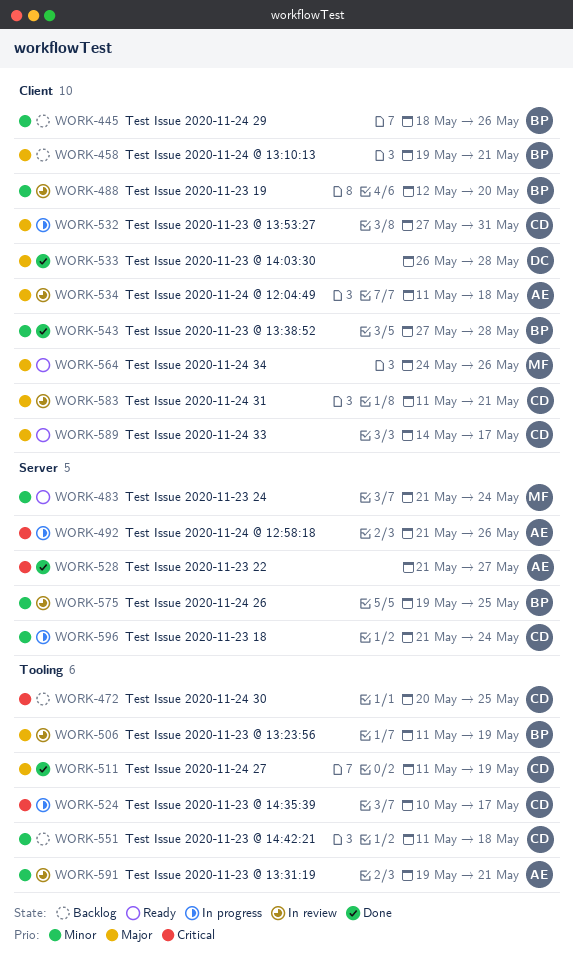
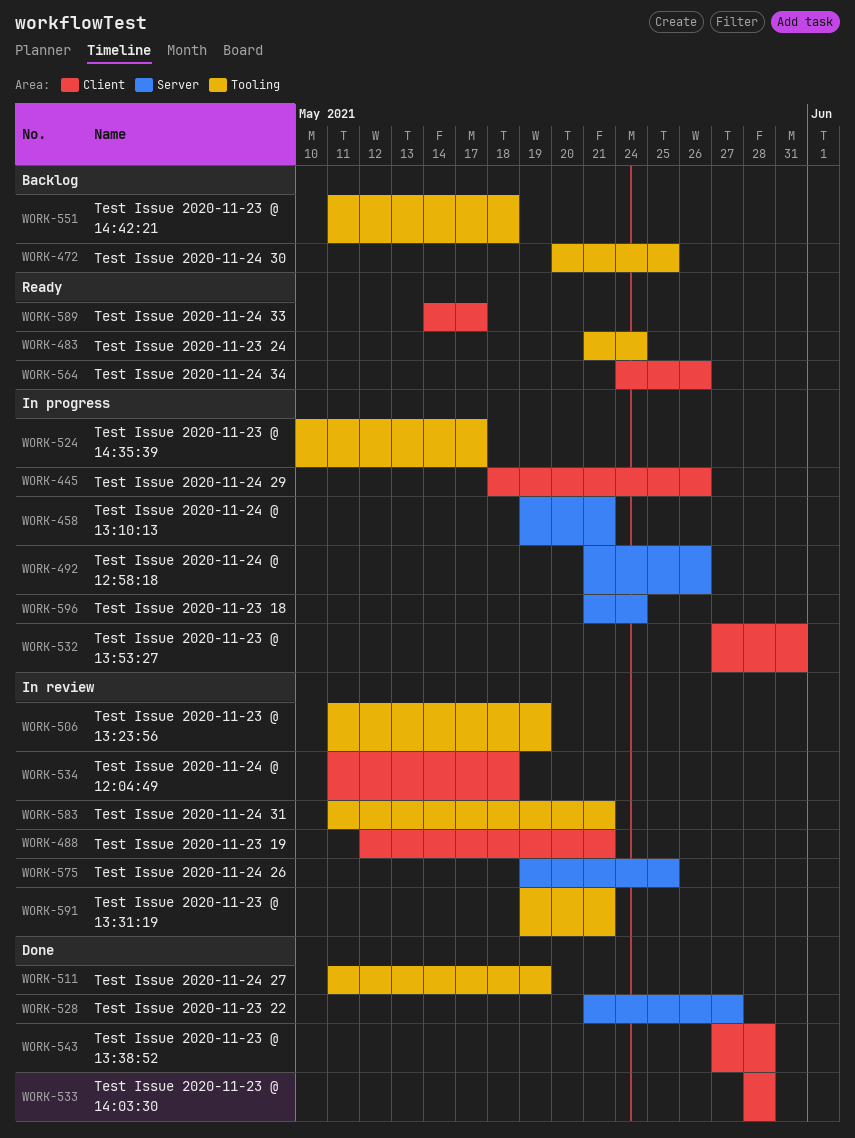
WORK-445, status: Backlog -> In progress
WORK-458, status: Backlog -> In progress
WORK-458, label: Client -> Server
WORK-483, label: Server -> Tooling
WORK-488, due: May 20 -> May 21
WORK-533, start: May 26 -> May 28
WORK-583, label: Client -> Tooling

